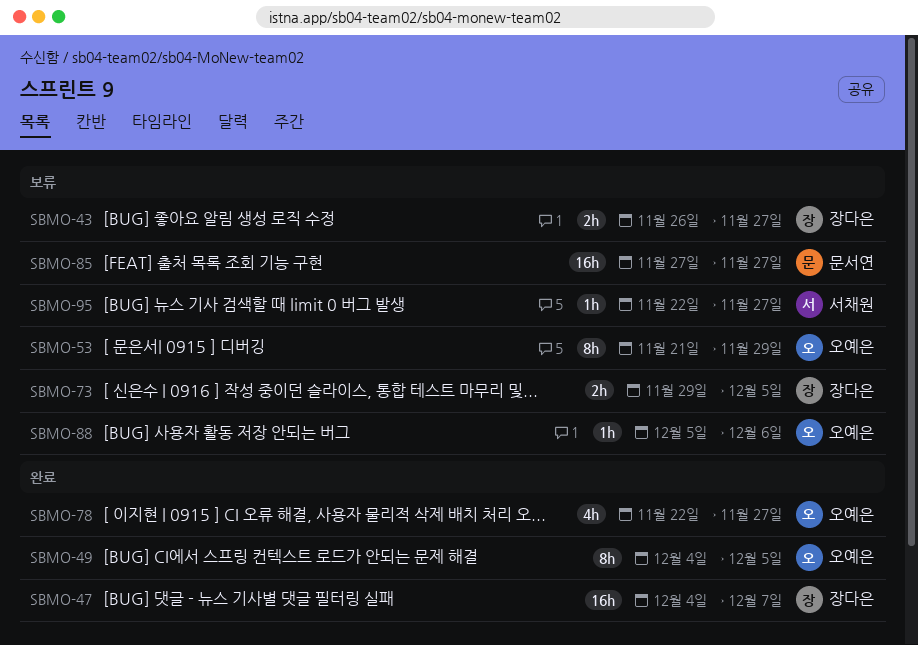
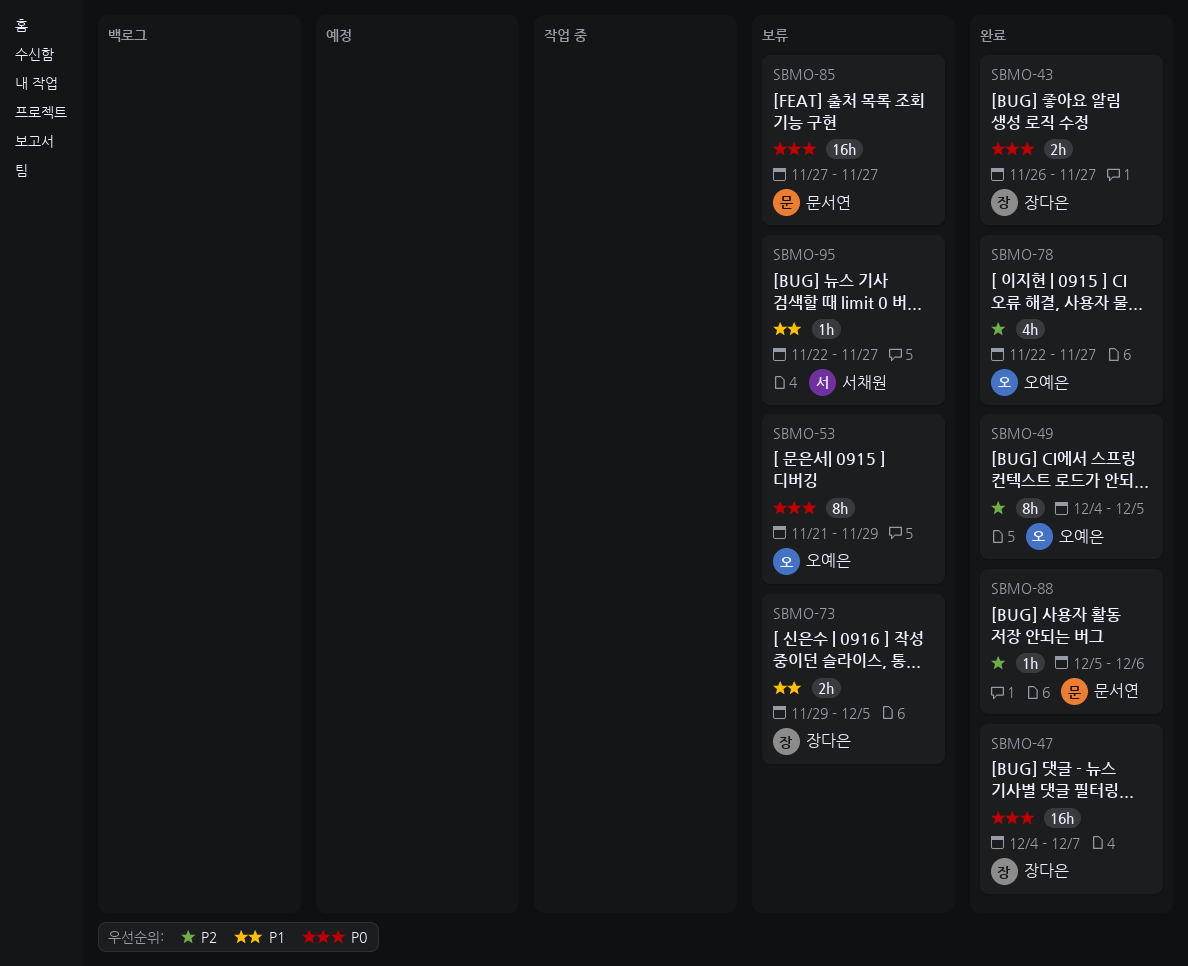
SBMO-43, status: 보류 -> 완료
SBMO-88, status: 보류 -> 완료
SBMO-88, owner: 오예은 -> 문서연

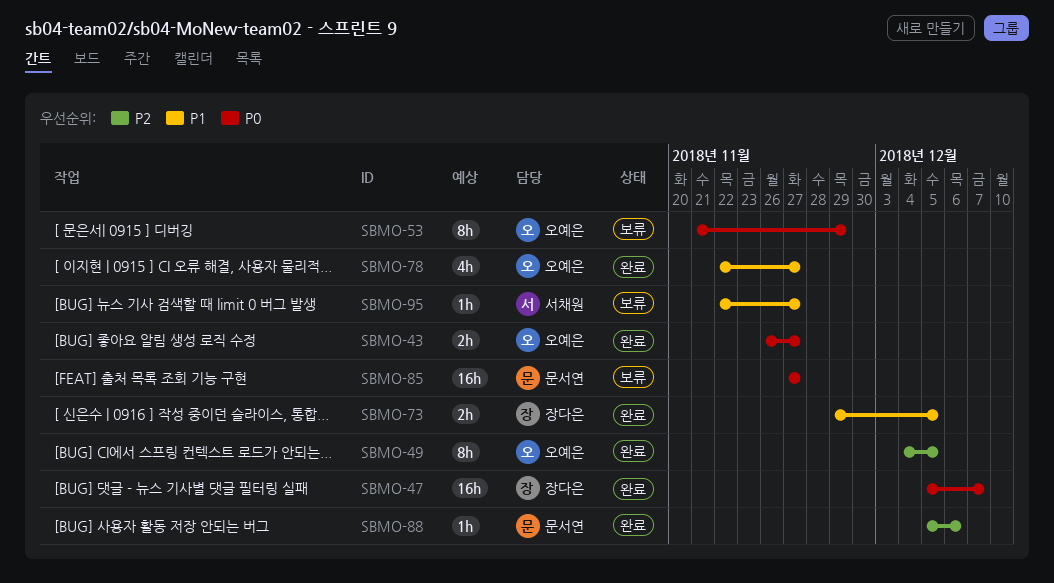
SBMO-43, owner: 장다은 -> 오예은
SBMO-47, start: Dec 4 -> Dec 5
SBMO-73, status: 보류 -> 완료
SBMO-78, priority: P2 -> P1

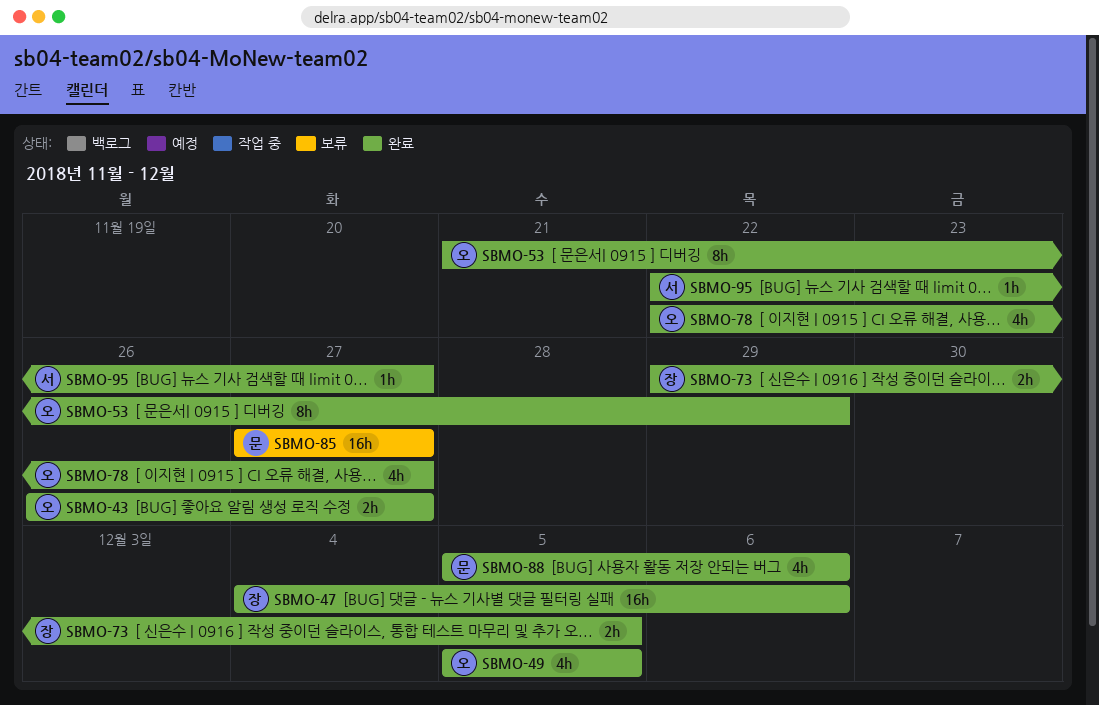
SBMO-47, start: Dec 5 -> Dec 4
SBMO-47, due: Dec 7 -> Dec 6
SBMO-49, estimate: 8h -> 4h
SBMO-49, start: Dec 4 -> Dec 5
SBMO-53, status: 보류 -> 완료
SBMO-88, estimate: 1h -> 4h
SBMO-95, status: 보류 -> 완료

